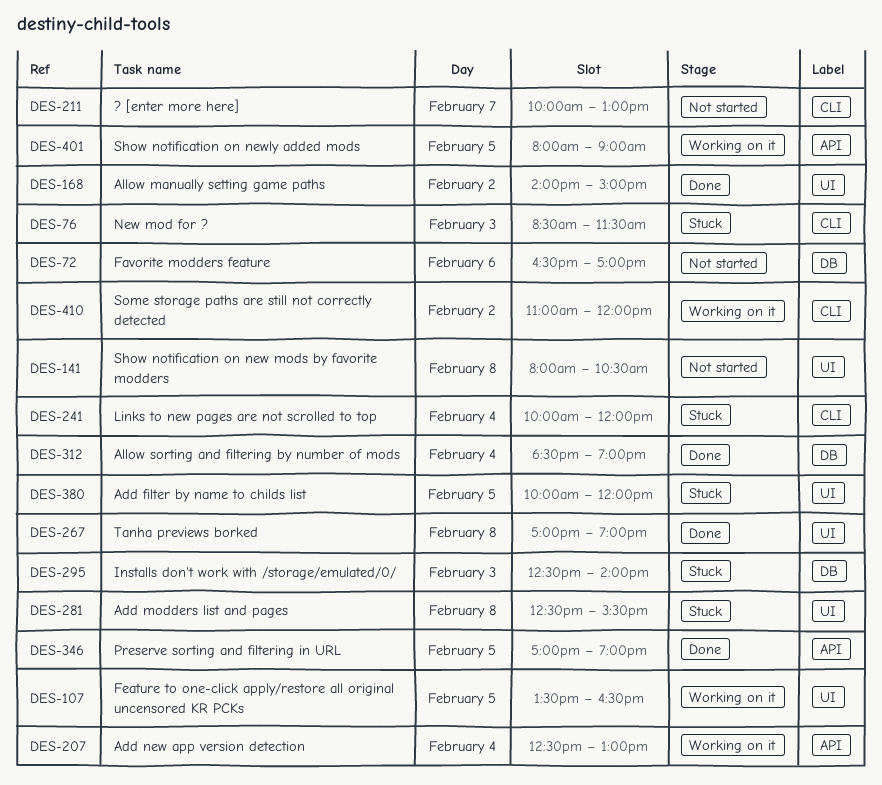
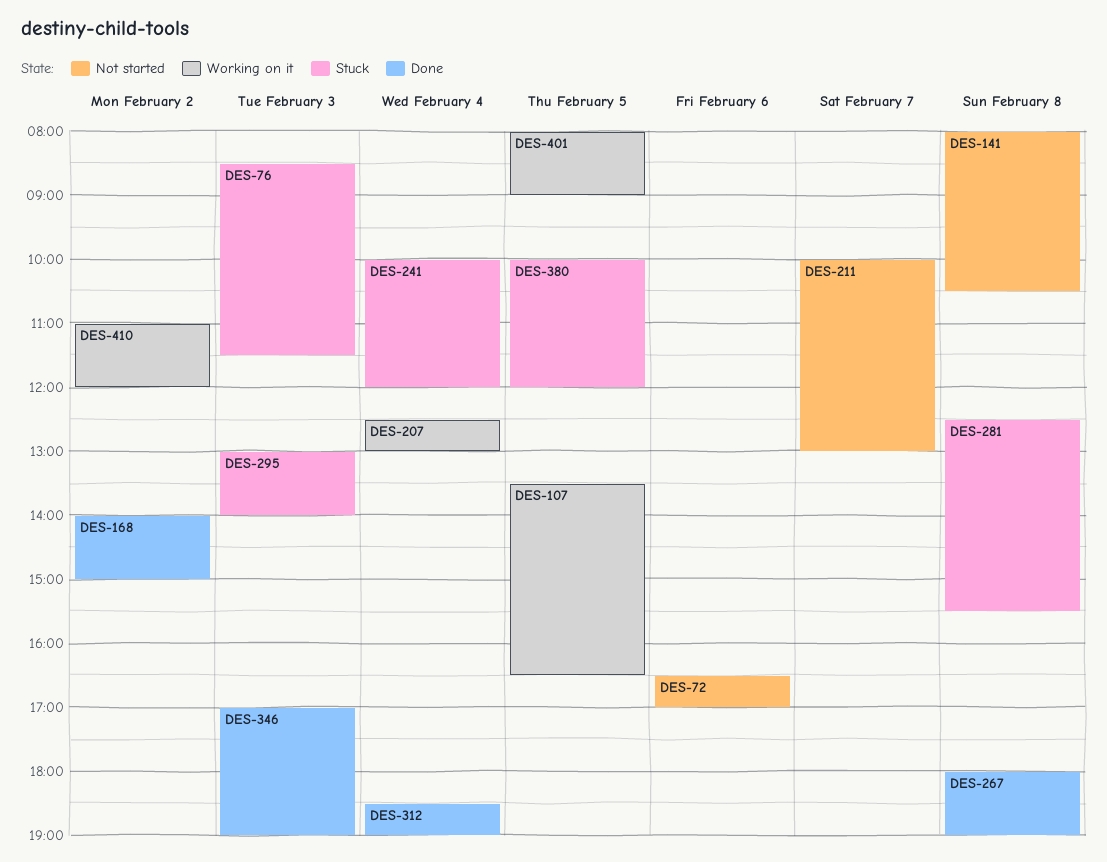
DES-267, begins: 17:00 -> 18:00
DES-295, begins: 12:30 -> 13:00
DES-346, day: Feb 5 -> Feb 3

